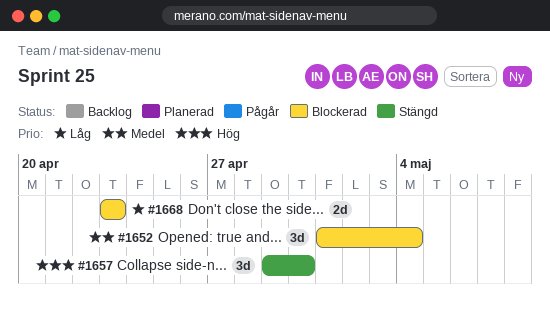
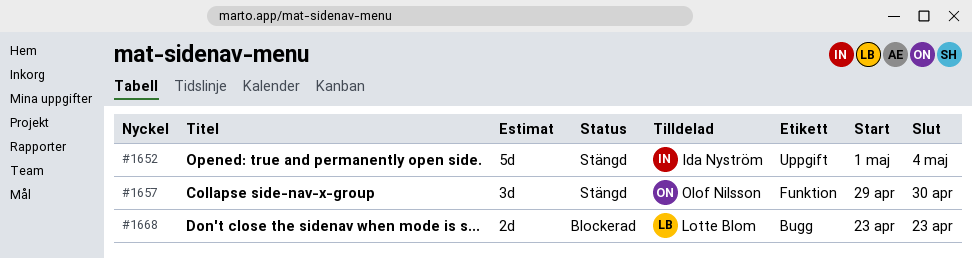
#1652, status: Blockerad -> Stängd
#1652, estimate: 3d -> 5d

